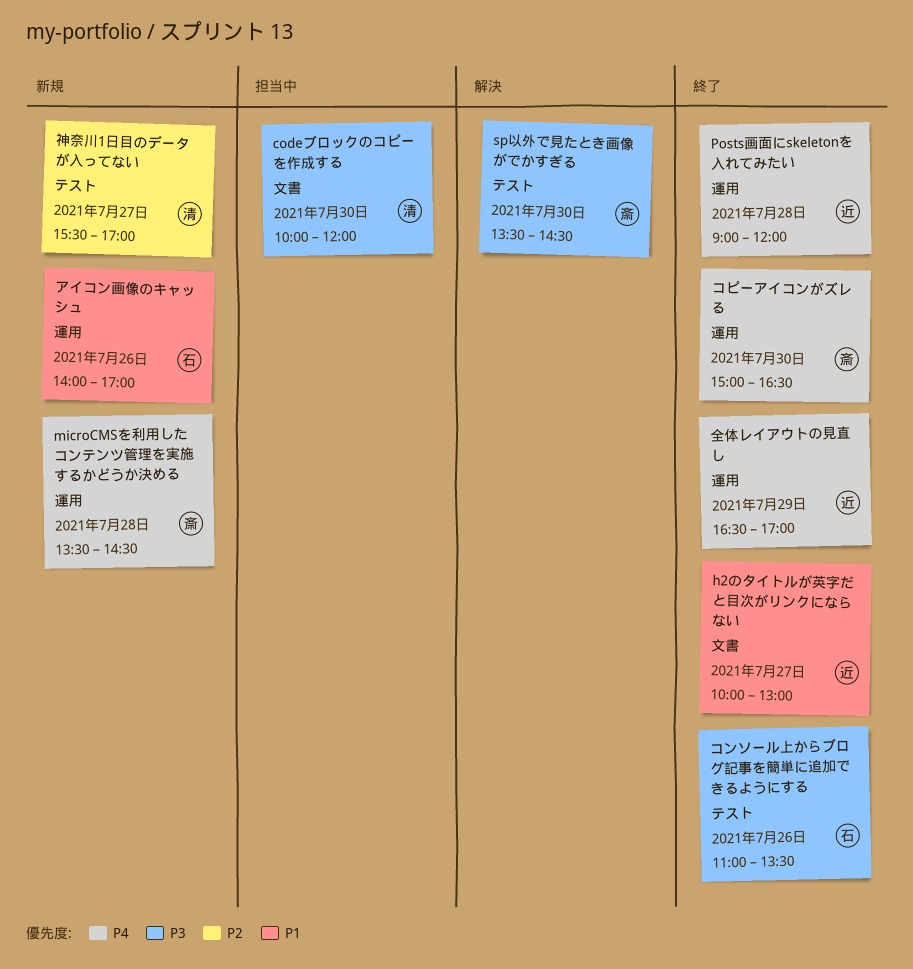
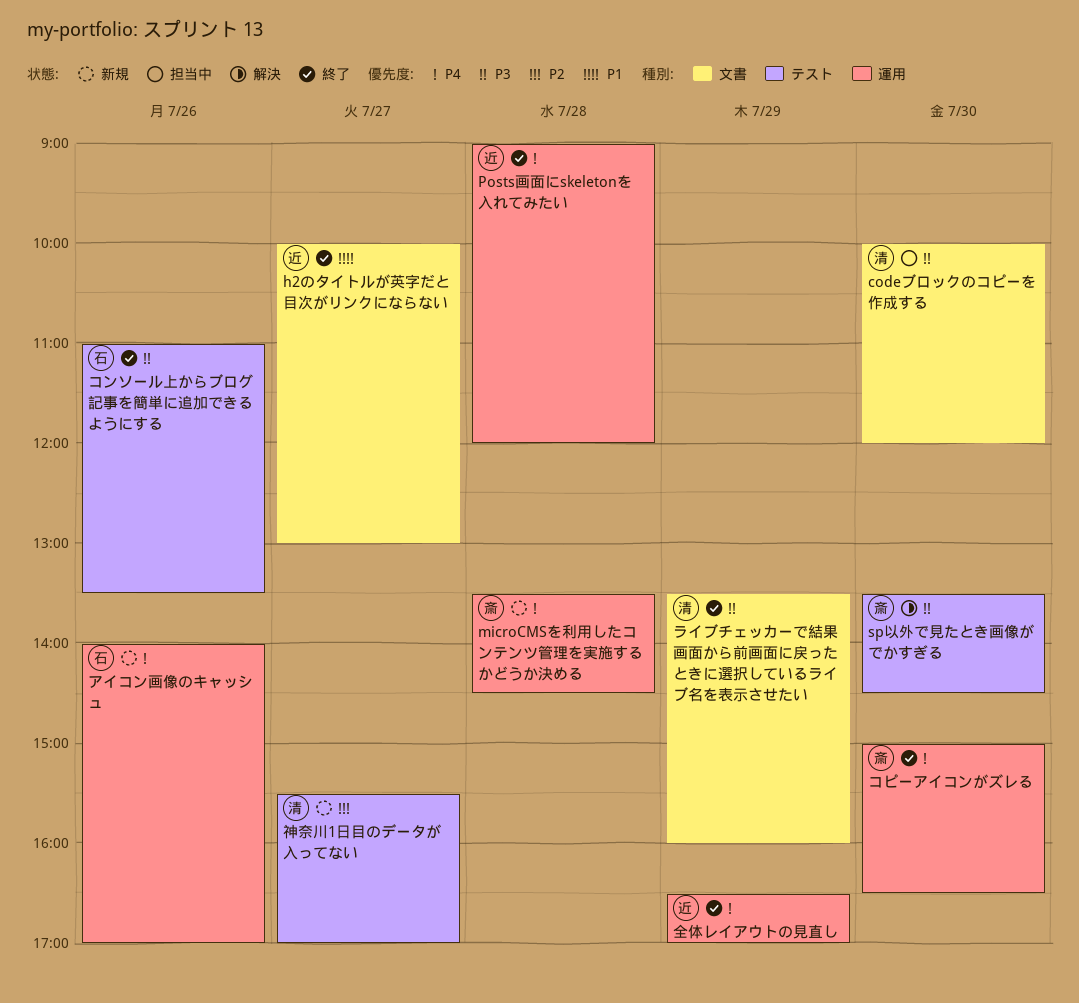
アイコン画像のキャッシュ, priority: P1 -> P4
ライブチェッカーで結果画面から前画面に戻ったときに選択しているライブ名を表示させたい: none -> present

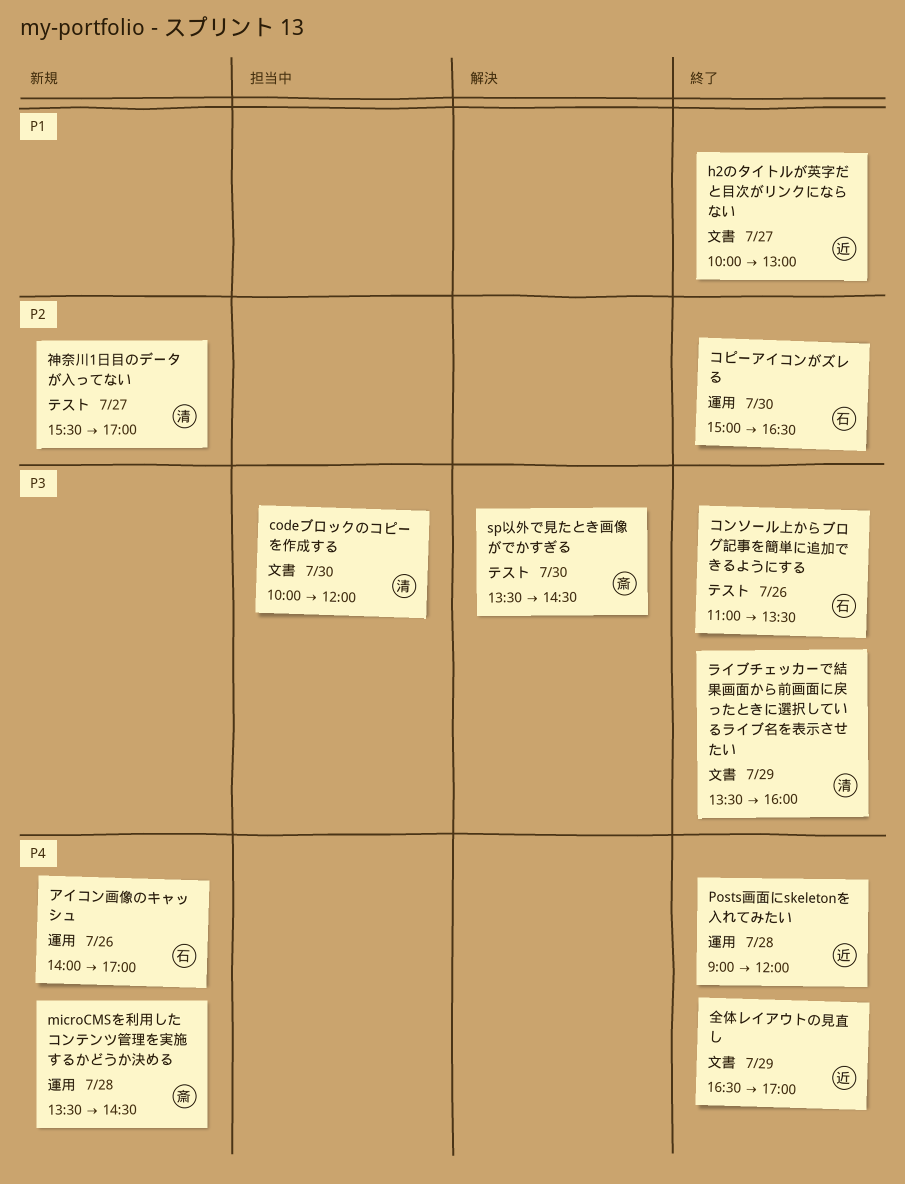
コピーアイコンがズレる, owner: 斎 -> 石
コピーアイコンがズレる, priority: P4 -> P2
全体レイアウトの見直し, label: 運用 -> 文書

